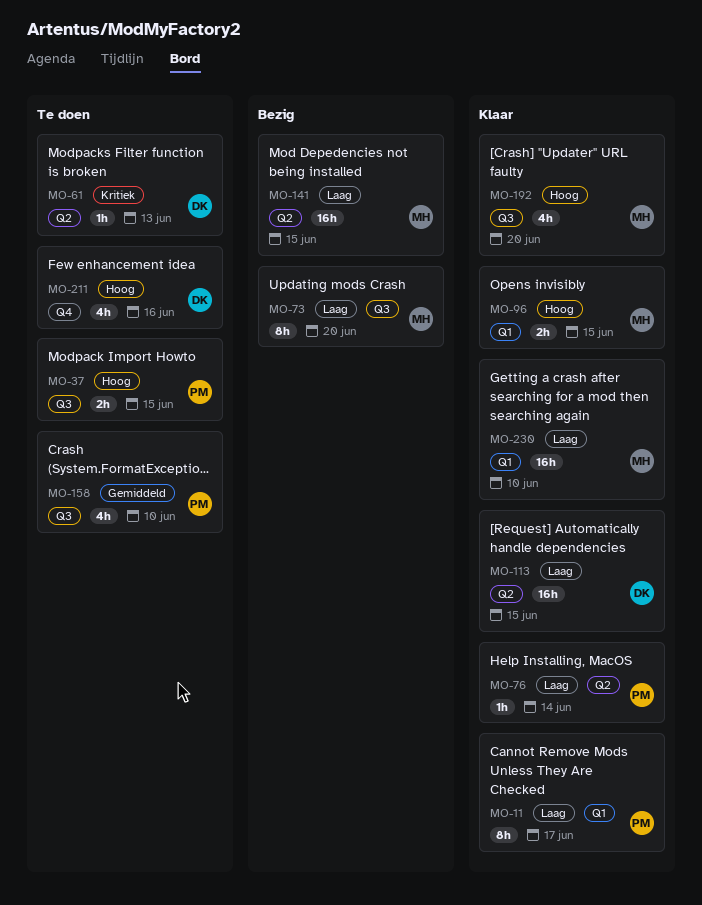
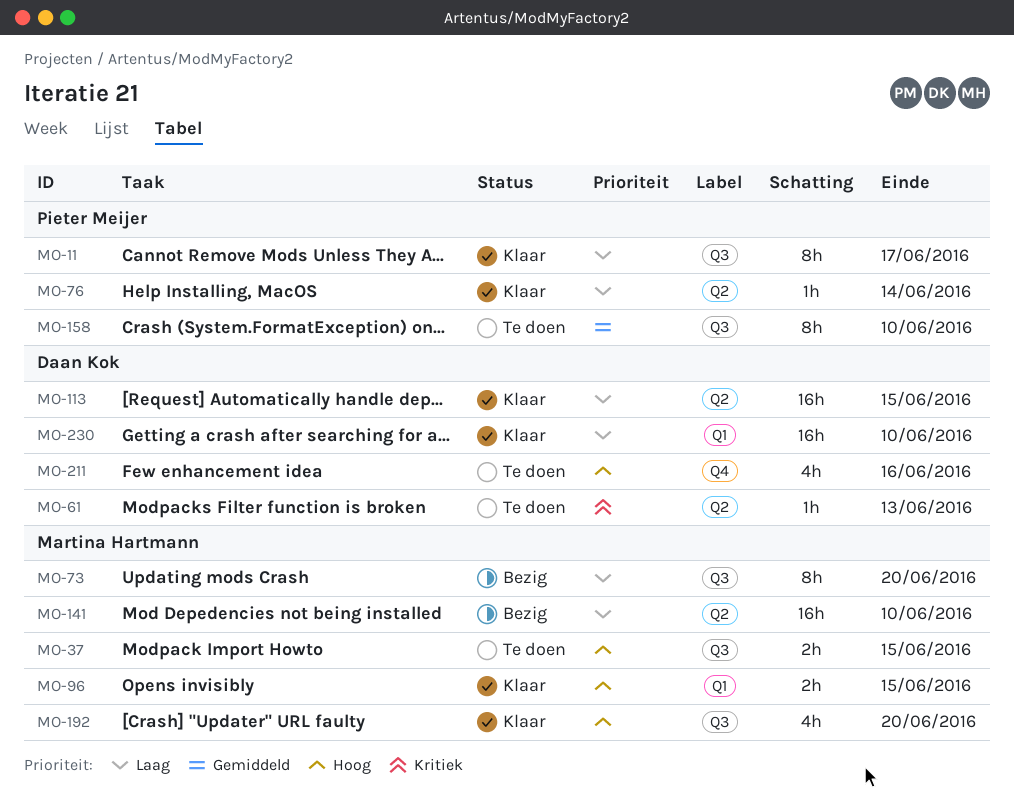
MO-11, label: Q1 -> Q3
MO-37, owner: Pieter Meijer -> Martina Hartmann
MO-141, due: Jun 15 -> Jun 10
MO-158, estimate: 4h -> 8h
MO-230, owner: Martina Hartmann -> Daan Kok

